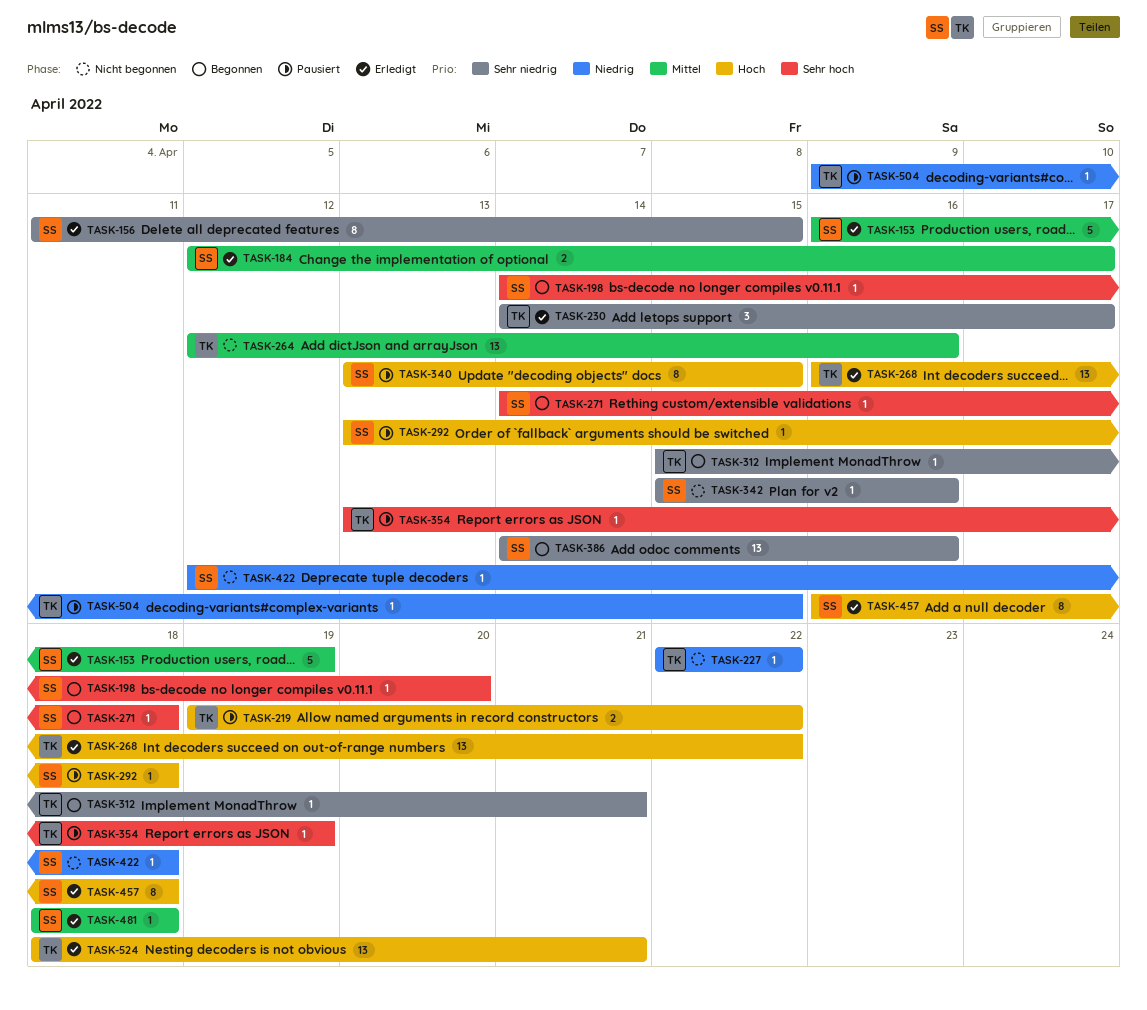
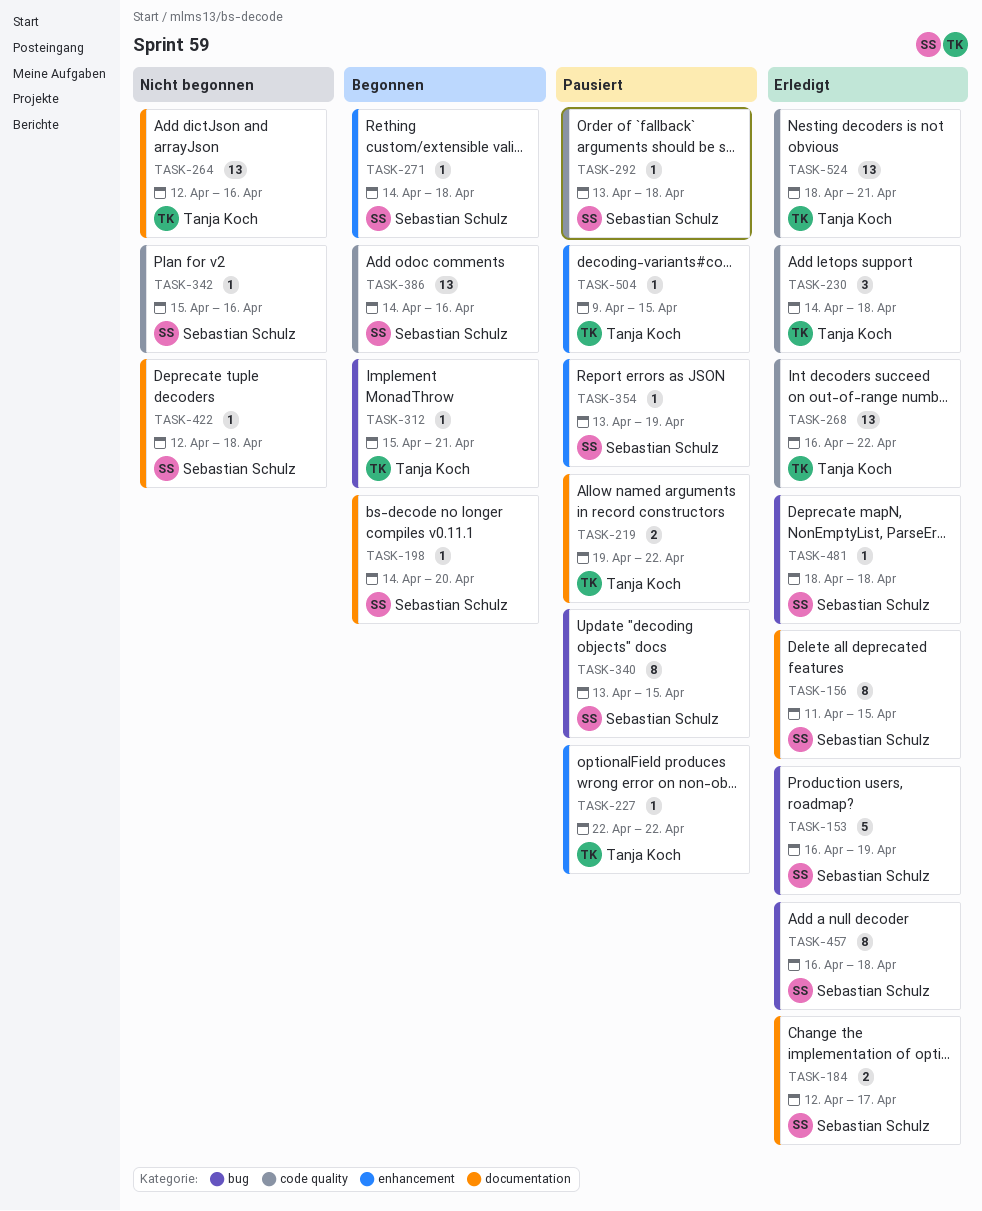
TASK-227, status: Nicht begonnen -> Pausiert
TASK-230, due: Apr 17 -> Apr 18
TASK-354, owner: Tanja Koch -> Sebastian Schulz

